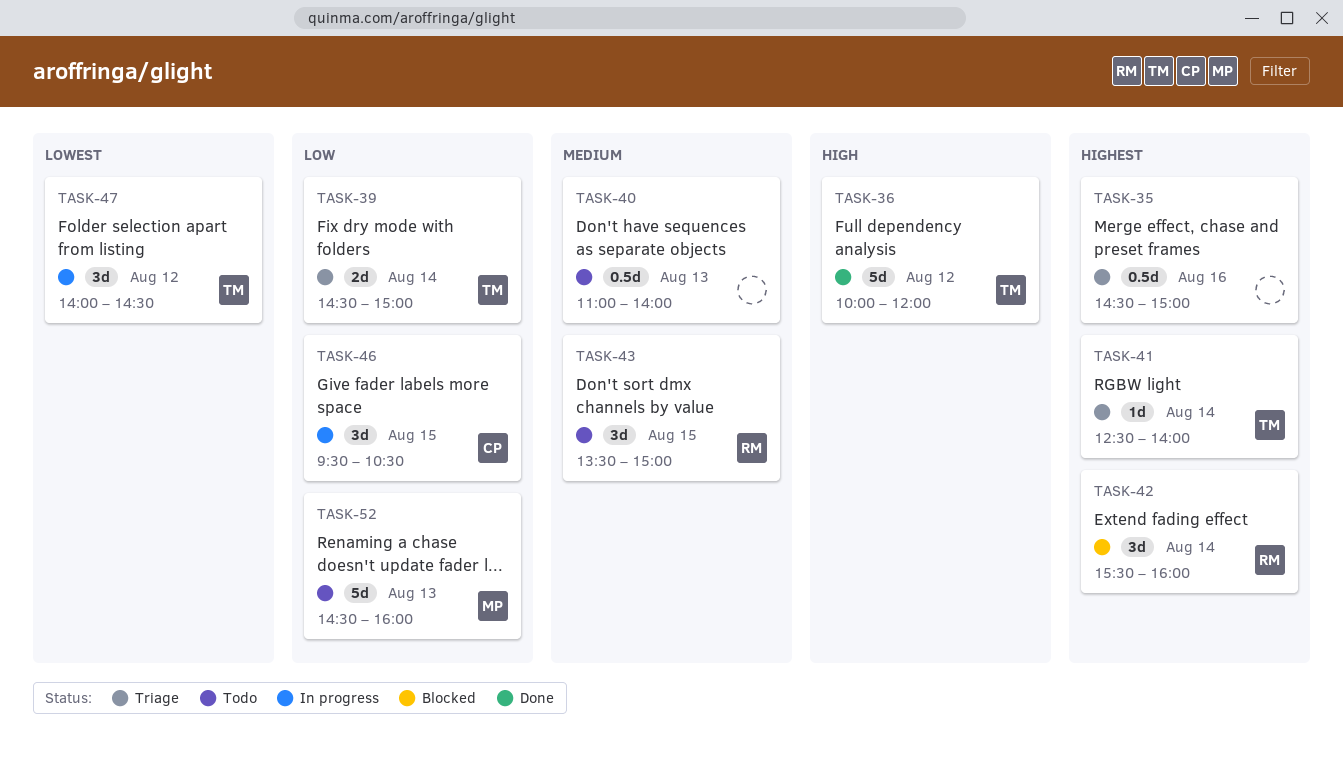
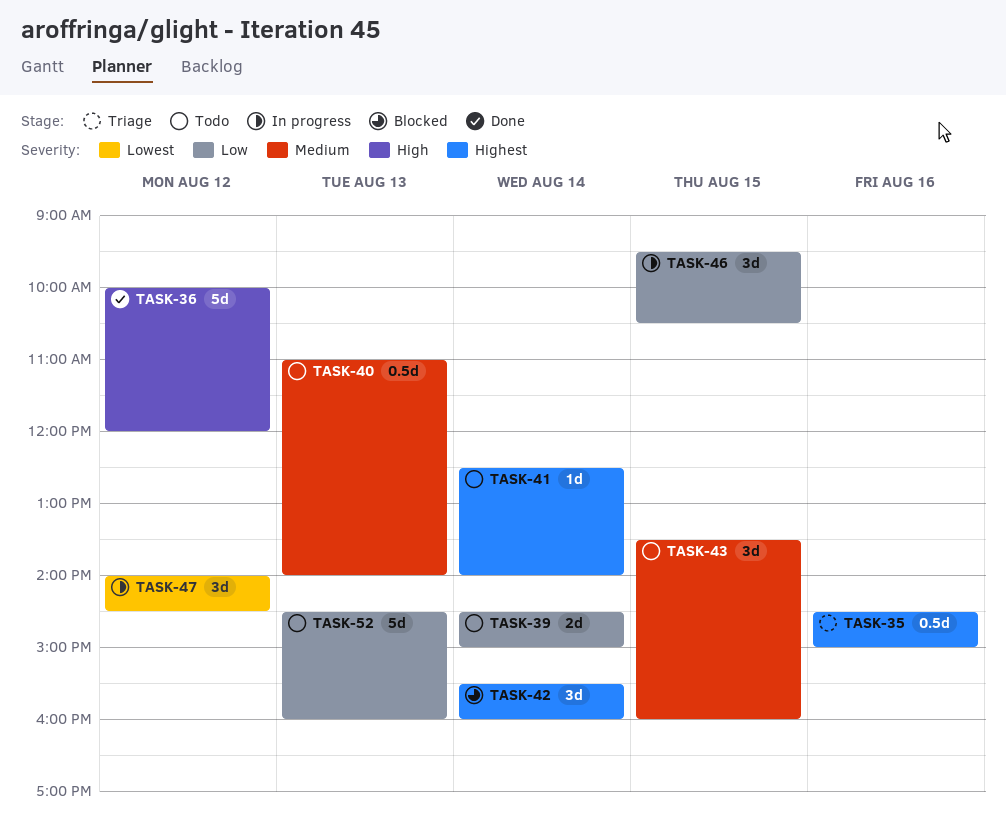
TASK-39, status: Triage -> Todo
TASK-41, status: Triage -> Todo
TASK-43, ends: 15:00 -> 16:00

